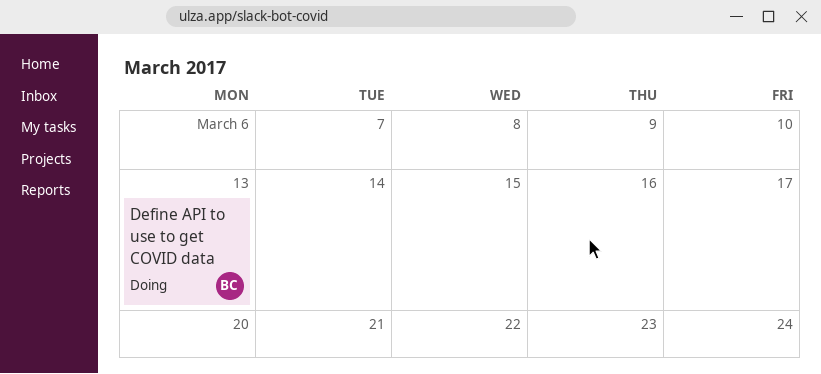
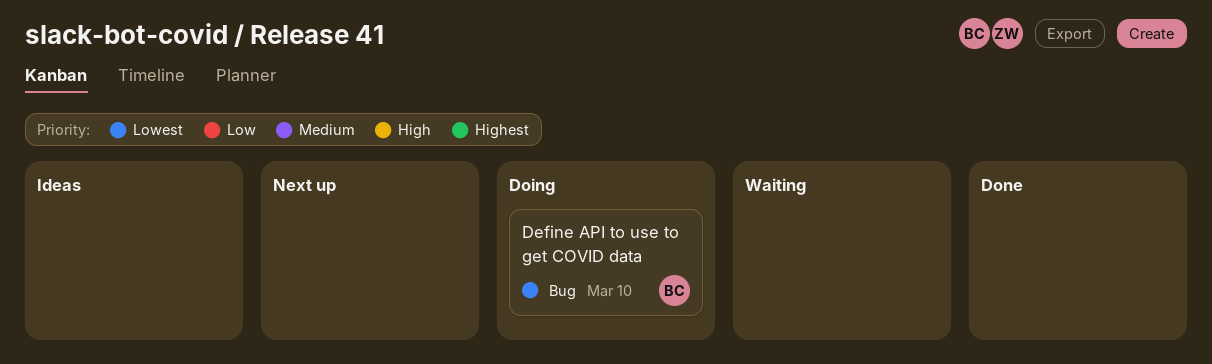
Define API to use to get COVID data, due: Mar 13 -> Mar 10

